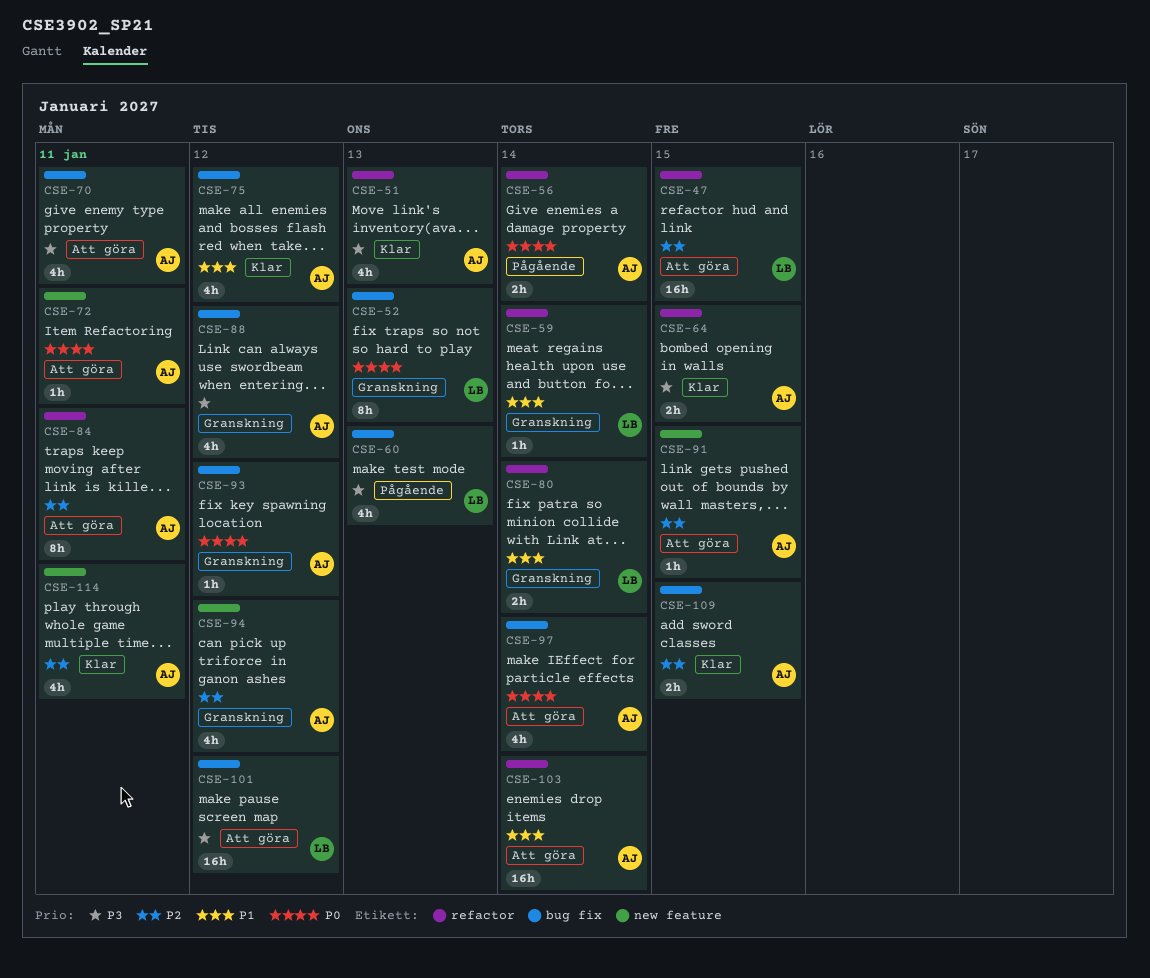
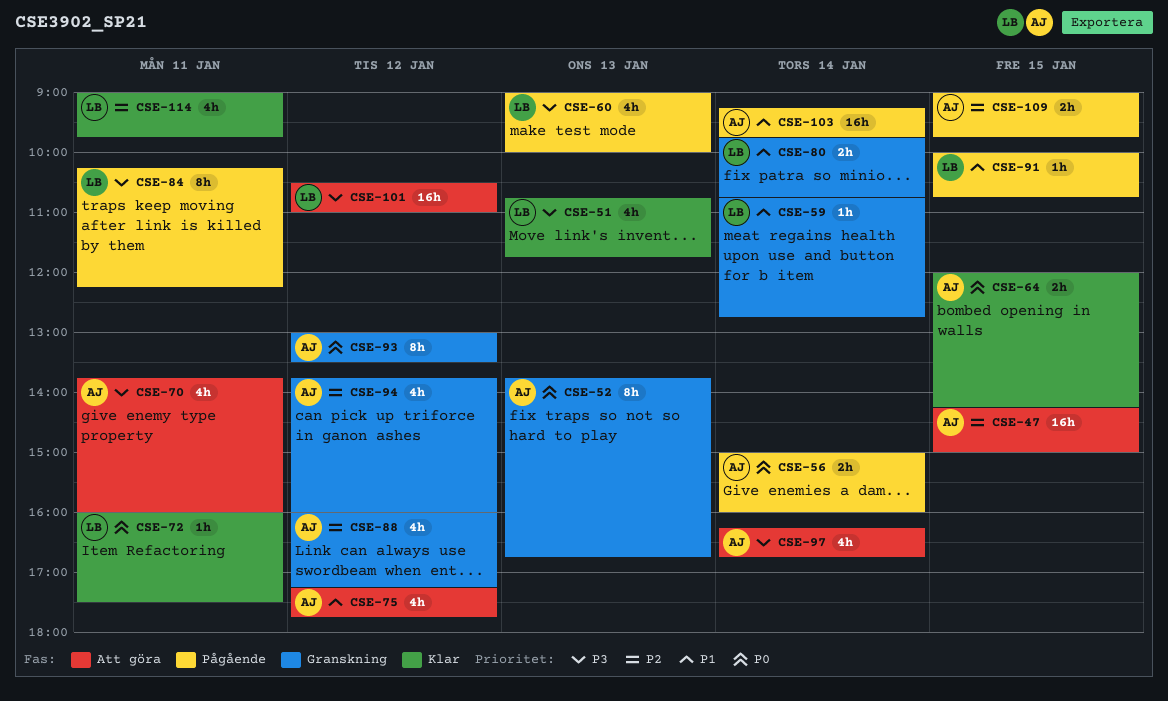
CSE-47, owner: LB -> AJ
CSE-51, owner: AJ -> LB
CSE-52, owner: LB -> AJ
CSE-64, priority: P3 -> P0
CSE-72, status: Att göra -> Klar
CSE-72, owner: AJ -> LB
CSE-75, status: Klar -> Att göra
CSE-84, status: Att göra -> Pågående
CSE-84, owner: AJ -> LB
CSE-84, priority: P2 -> P3
CSE-88, priority: P3 -> P2
CSE-91, status: Att göra -> Pågående
CSE-91, owner: AJ -> LB
CSE-91, priority: P2 -> P1
CSE-93, estimate: 1h -> 8h
CSE-97, priority: P0 -> P3
CSE-103, status: Att göra -> Pågående
CSE-109, status: Klar -> Pågående
CSE-114, owner: AJ -> LB

